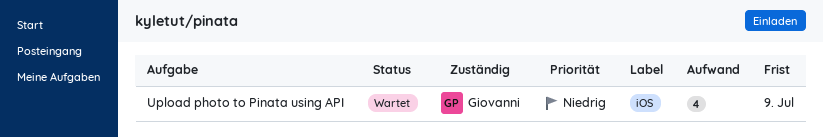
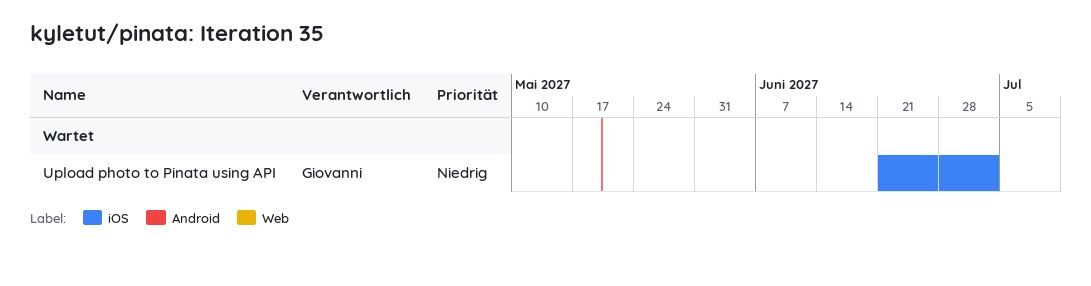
Upload photo to Pinata using API, due: Jul 9 -> Jul 2

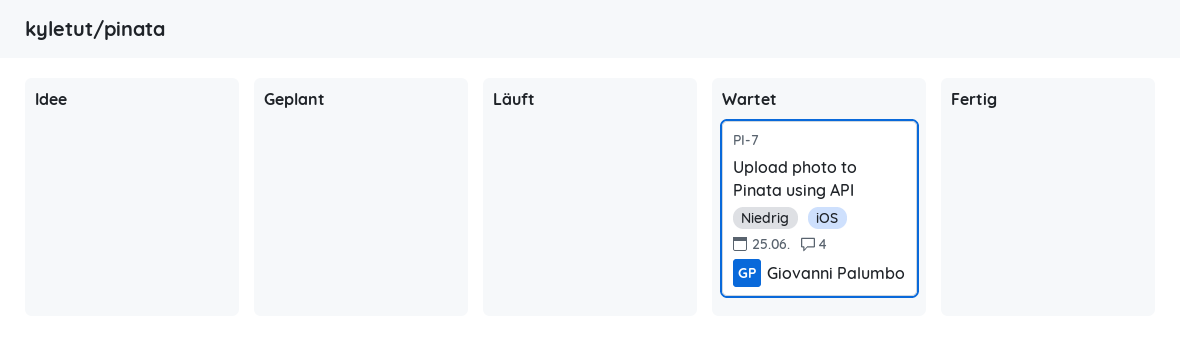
Upload photo to Pinata using API, due: Jul 2 -> Jun 25

